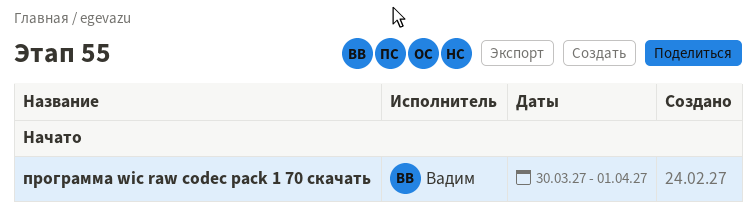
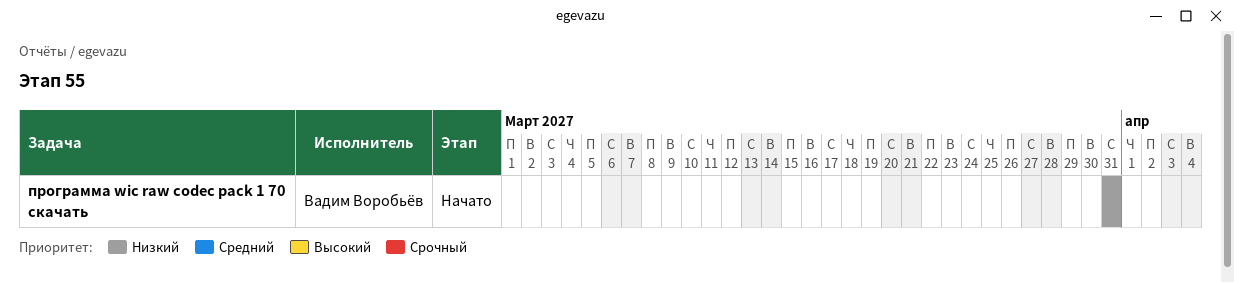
программа wic raw codec pack 1 70 скачать, start: Mar 30 -> Mar 31
программа wic raw codec pack 1 70 скачать, due: Apr 1 -> Mar 31

